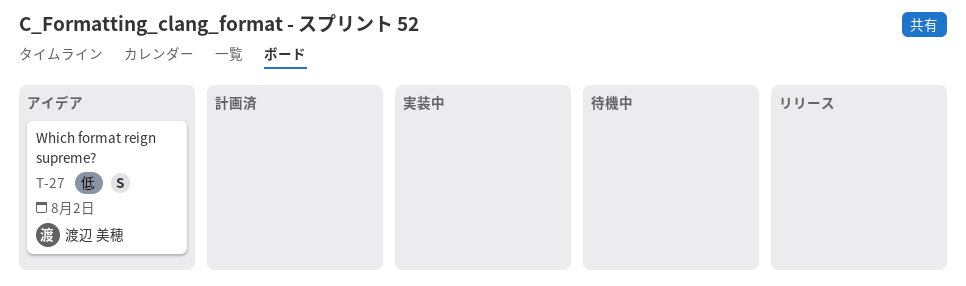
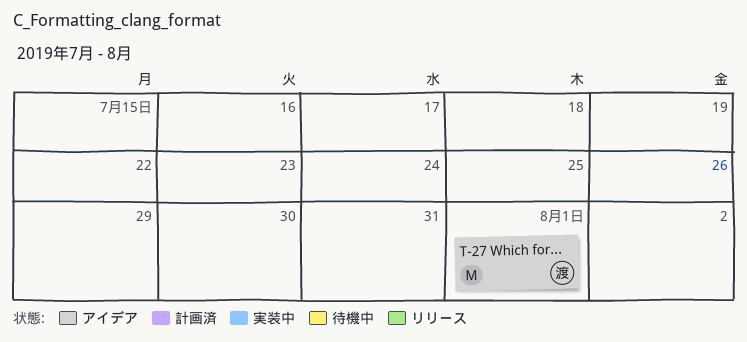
T-27, estimate: S -> M
T-27, due: Aug 2 -> Aug 1

